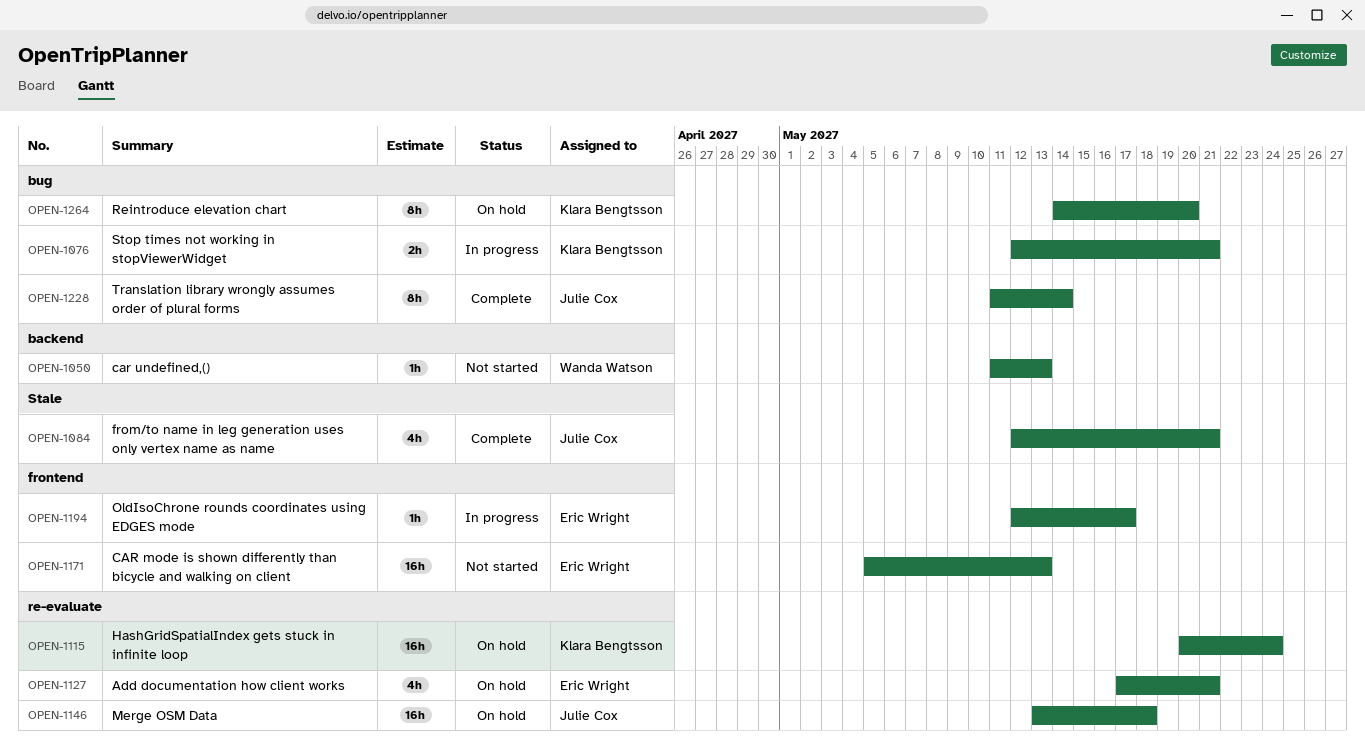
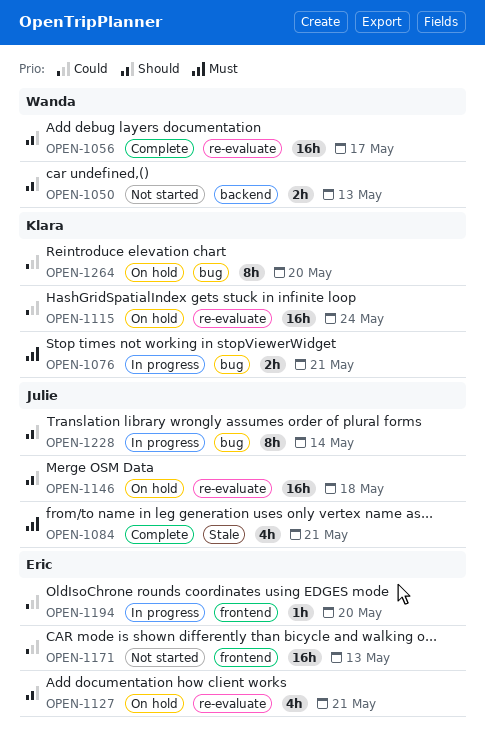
OPEN-1050, estimate: 1h -> 2h
OPEN-1056: none -> present
OPEN-1194, due: May 17 -> May 20
OPEN-1228, status: Complete -> In progress

